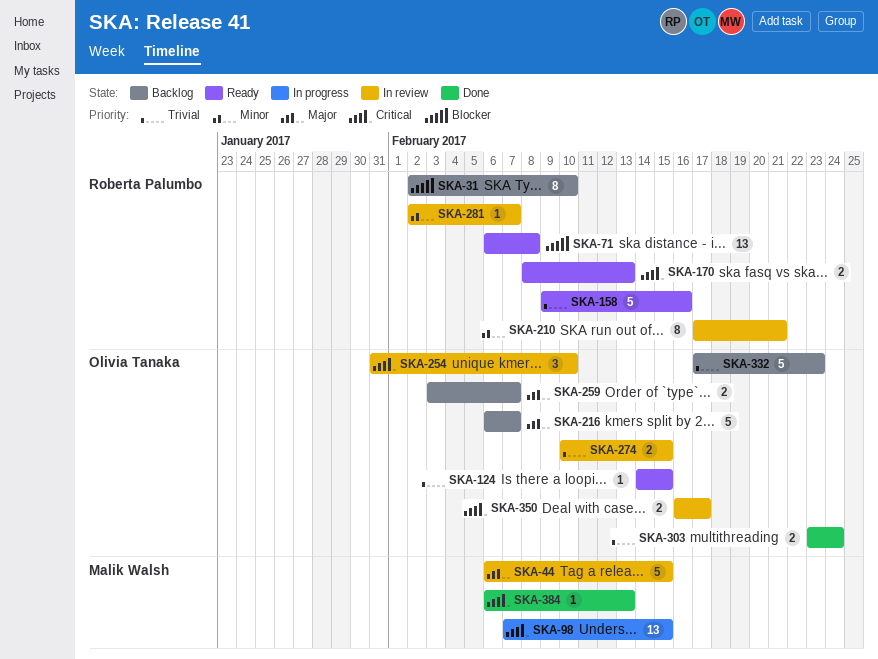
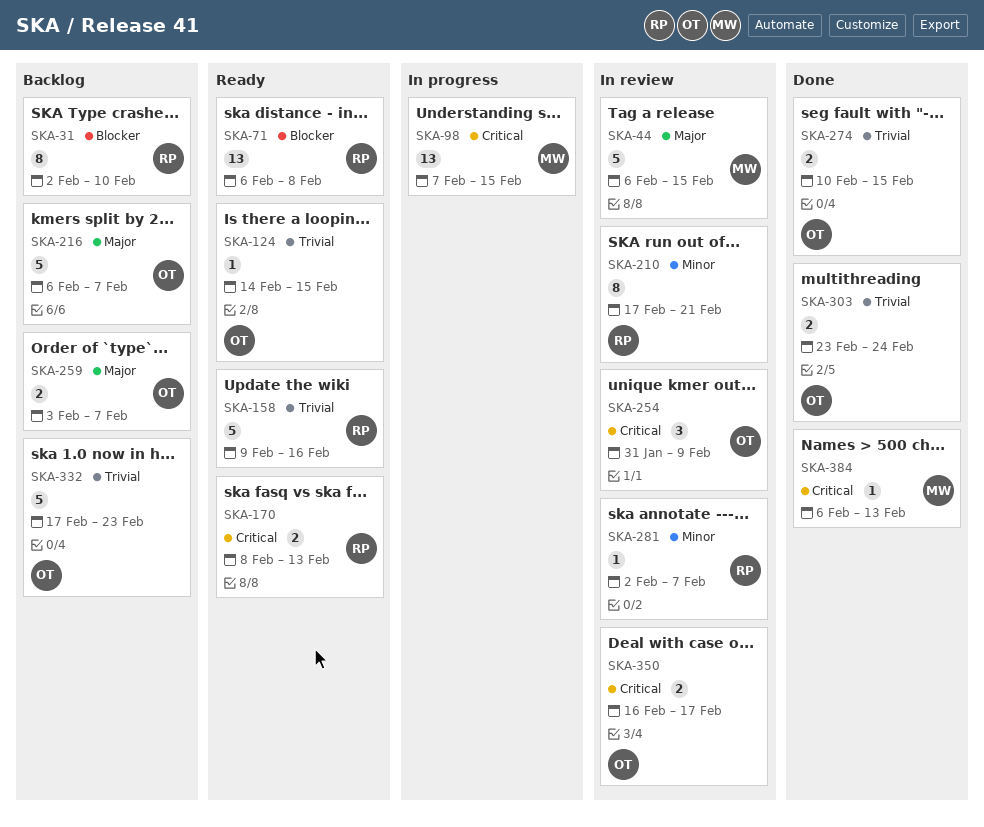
SKA-254, due: Feb 10 -> Feb 9
SKA-274, status: In review -> Done

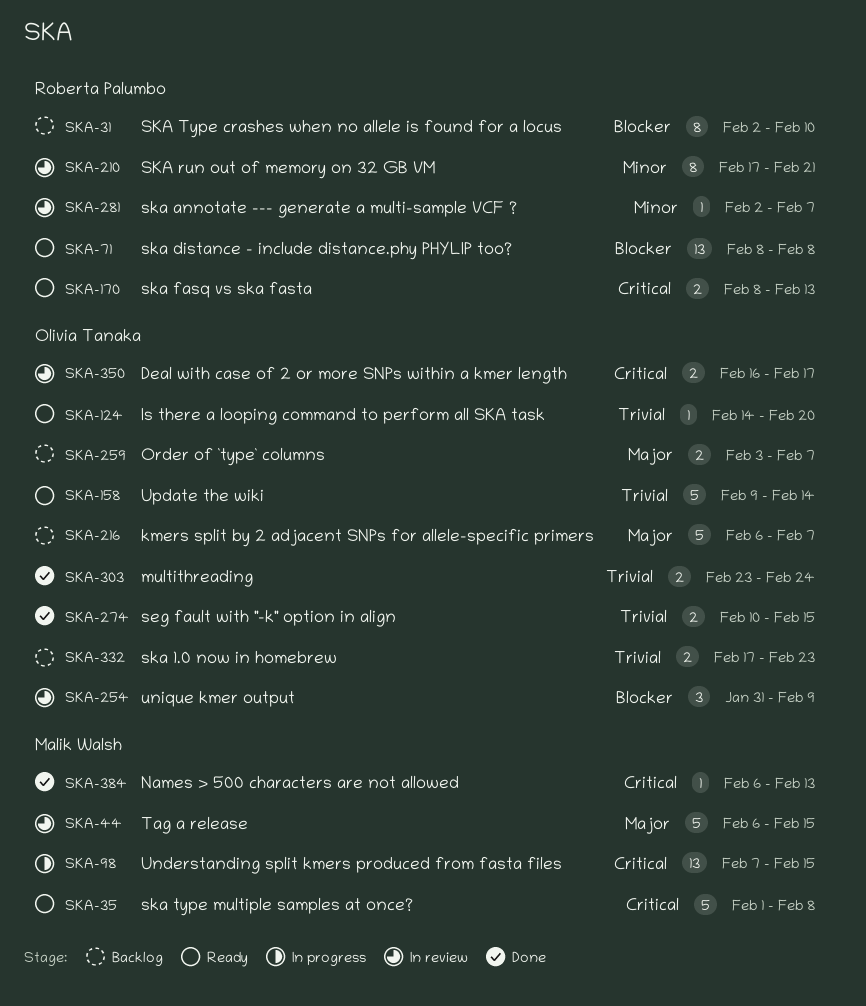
SKA-35: none -> present
SKA-71, start: Feb 6 -> Feb 8
SKA-124, due: Feb 15 -> Feb 20
SKA-158, owner: Roberta Palumbo -> Olivia Tanaka
SKA-158, due: Feb 16 -> Feb 14
SKA-254, priority: Critical -> Blocker
SKA-332, estimate: 5 -> 2

